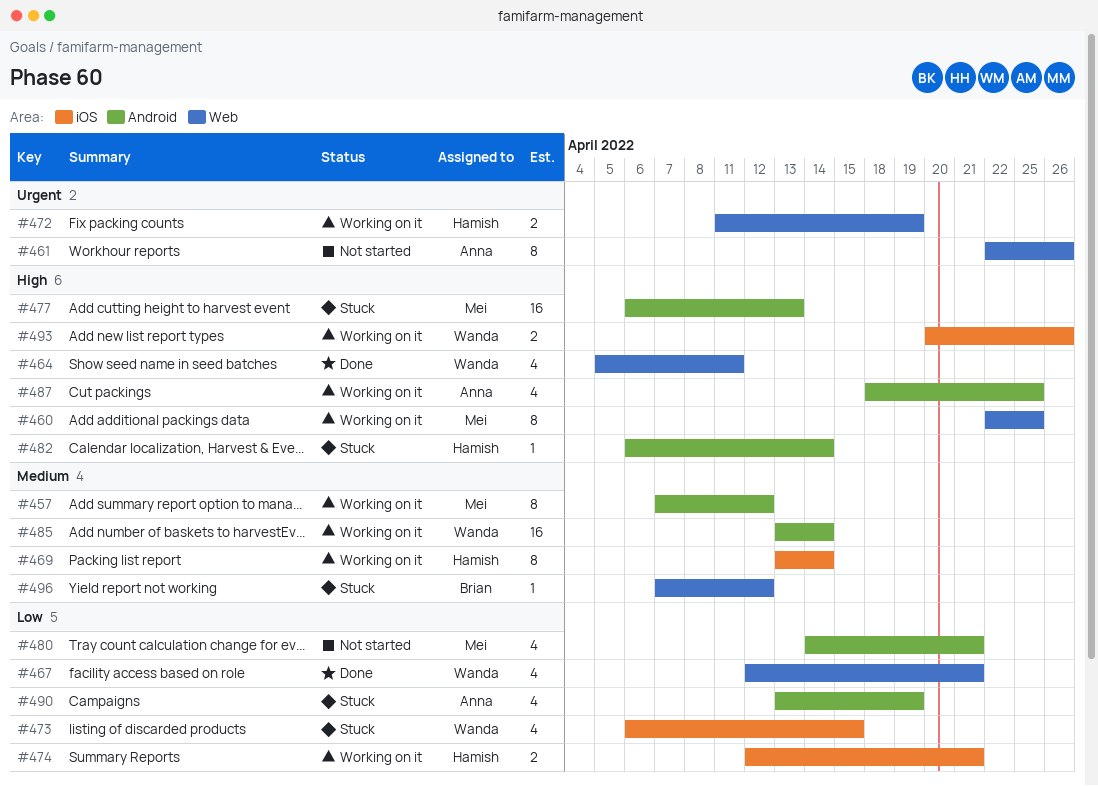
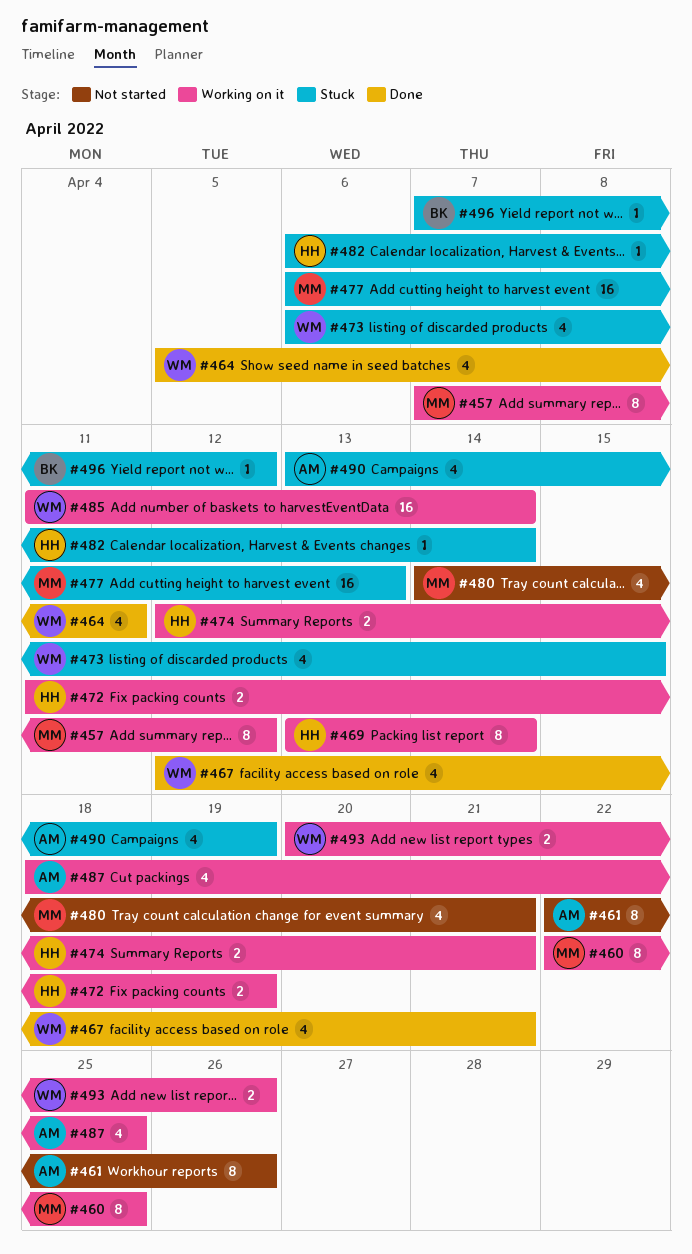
#485, start: Apr 13 -> Apr 11

